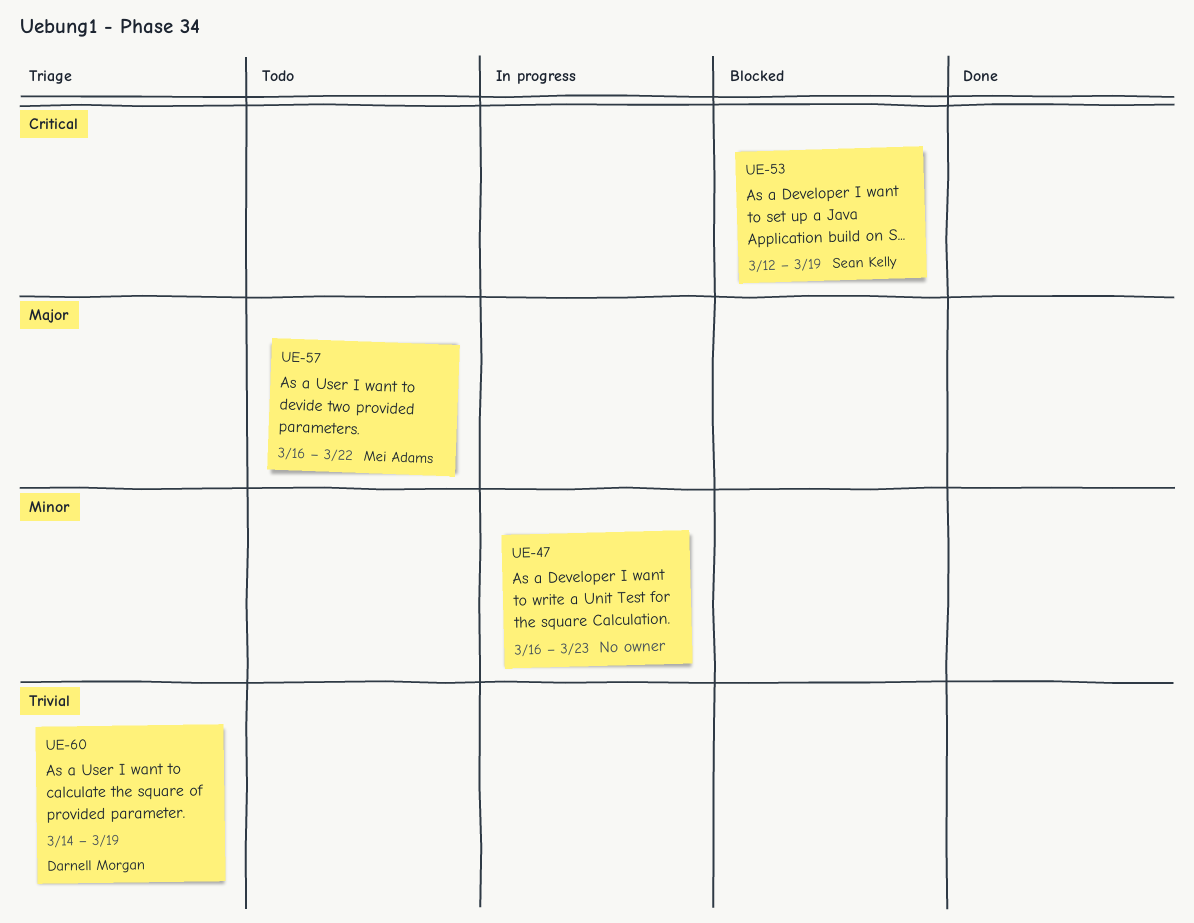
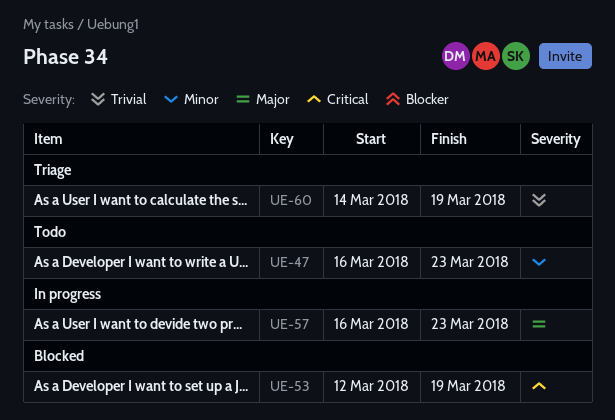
UE-47, status: In progress -> Todo
UE-57, status: Todo -> In progress
UE-57, due: Mar 22 -> Mar 23

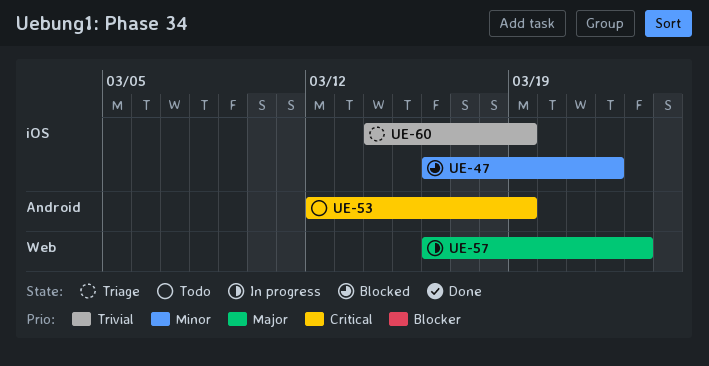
UE-47, status: Todo -> Blocked
UE-47, due: Mar 23 -> Mar 22
UE-53, status: Blocked -> Todo

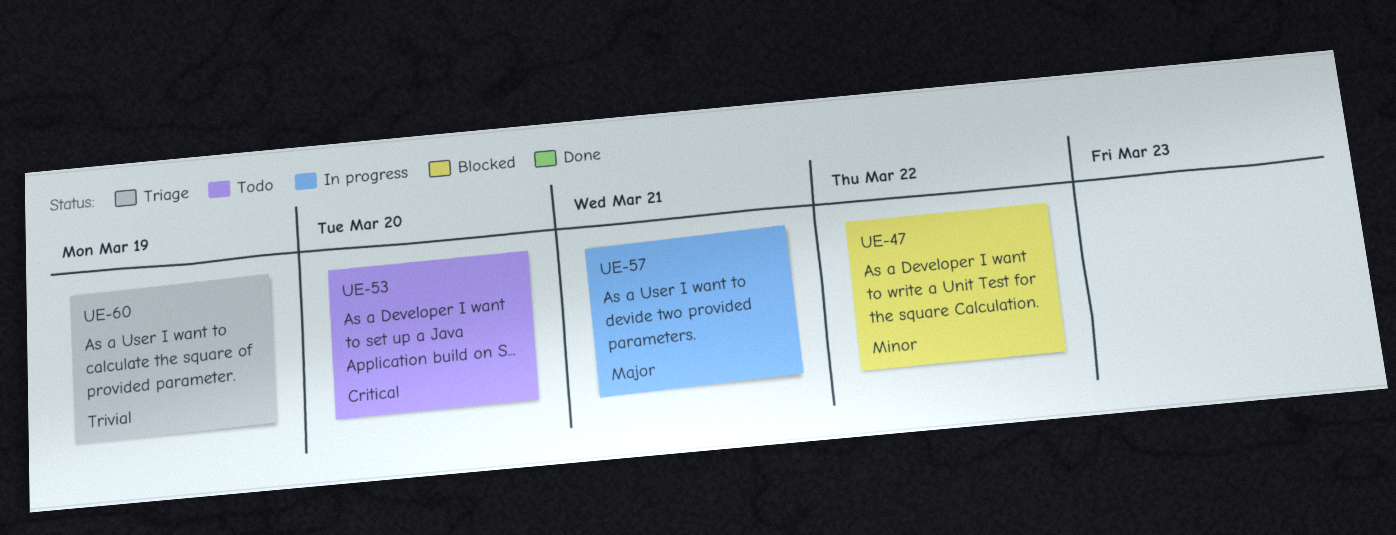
UE-53, due: Mar 19 -> Mar 20
UE-57, due: Mar 23 -> Mar 21

